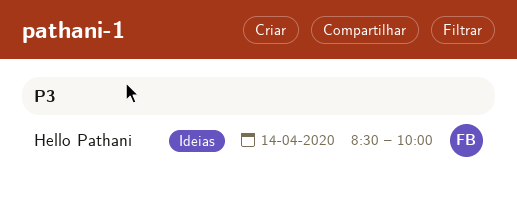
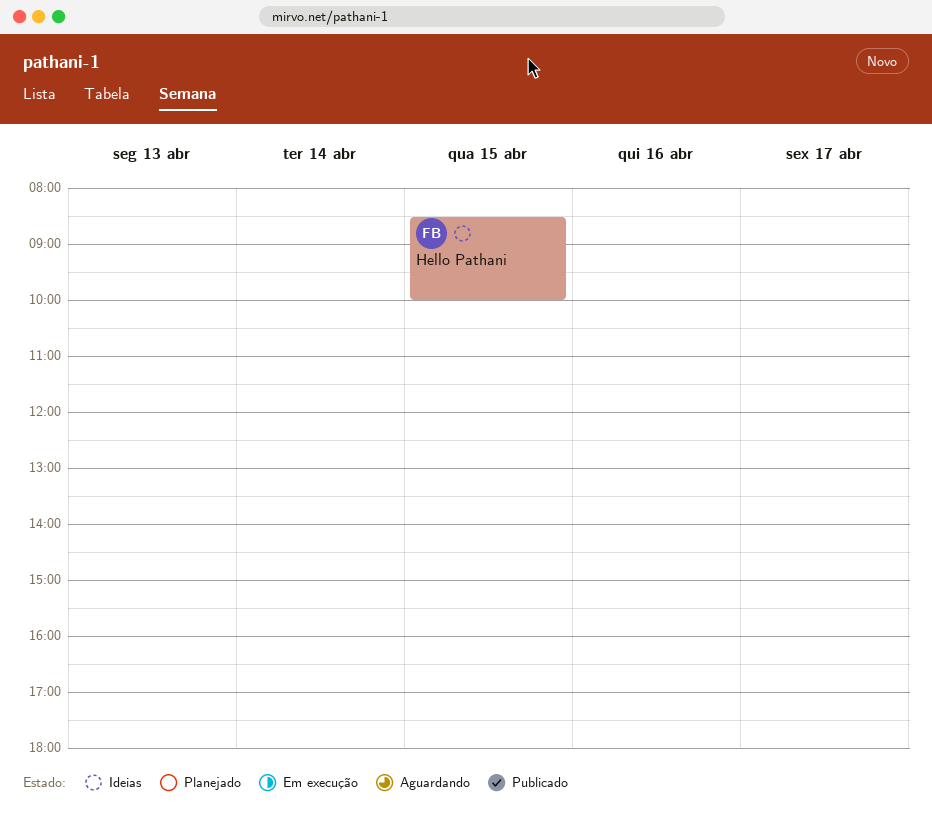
Hello Pathani, day: Apr 14 -> Apr 15

